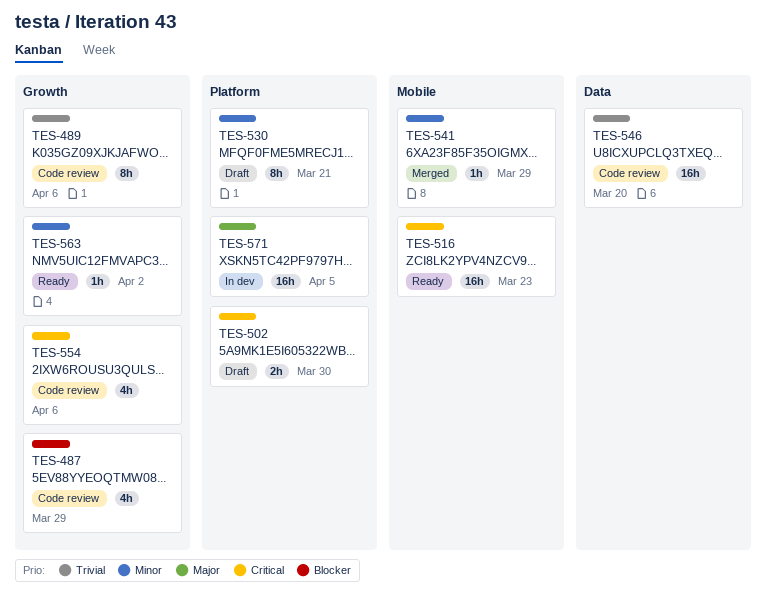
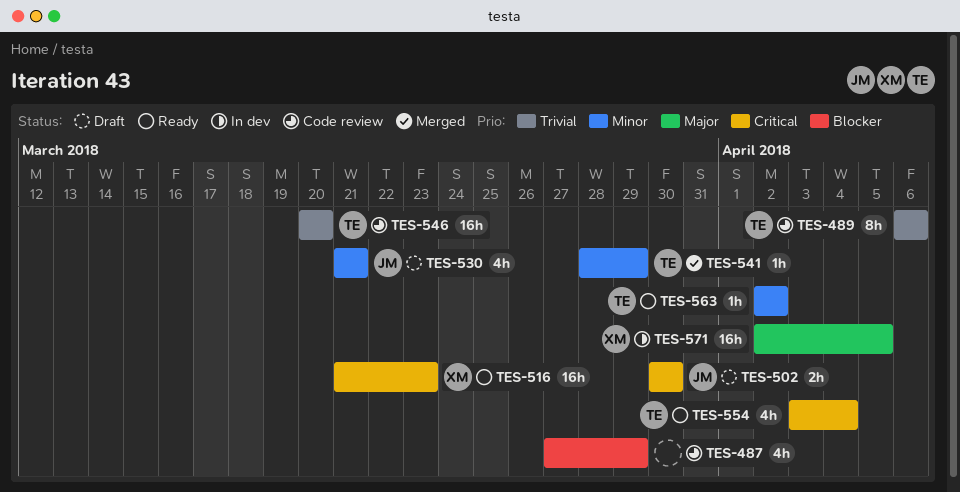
TES-530, estimate: 8h -> 4h
TES-554, status: Code review -> Ready
TES-554, due: Apr 6 -> Apr 4

